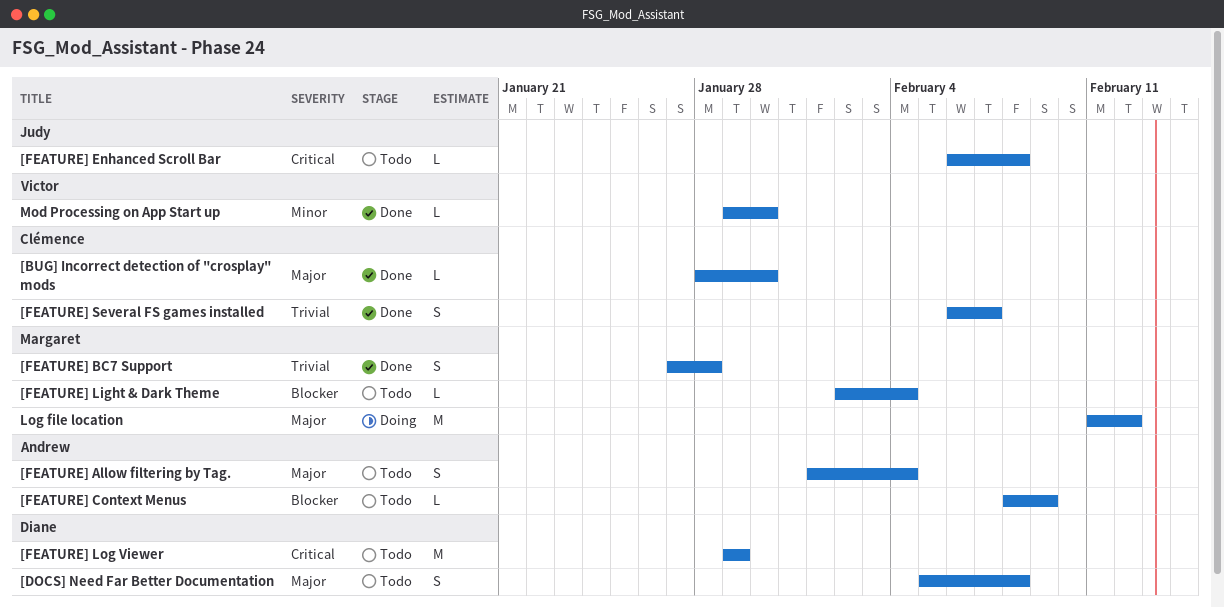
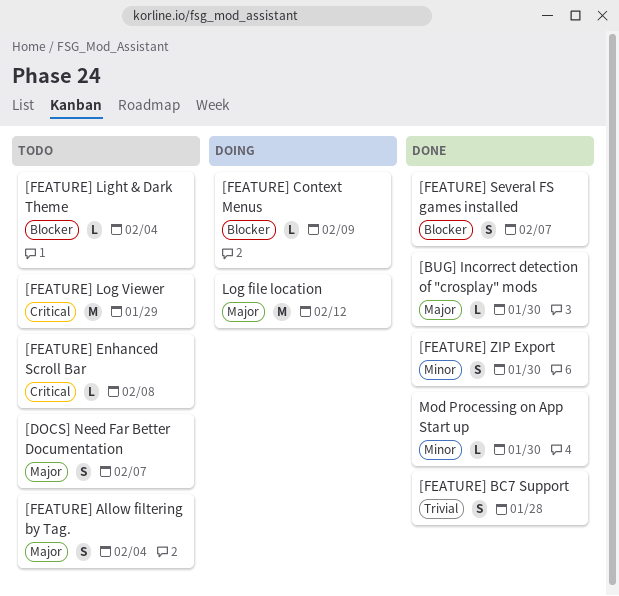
[DOCS] Need Far Better Documentation, due: Feb 8 -> Feb 7
[FEATURE] Context Menus, status: Todo -> Doing
[FEATURE] Several FS games installed, priority: Trivial -> Blocker
[FEATURE] ZIP Export: none -> present

